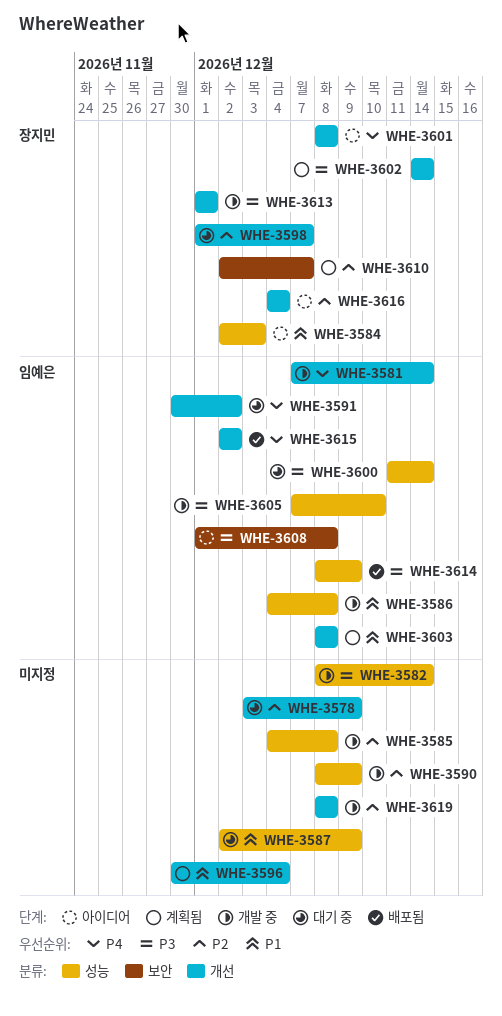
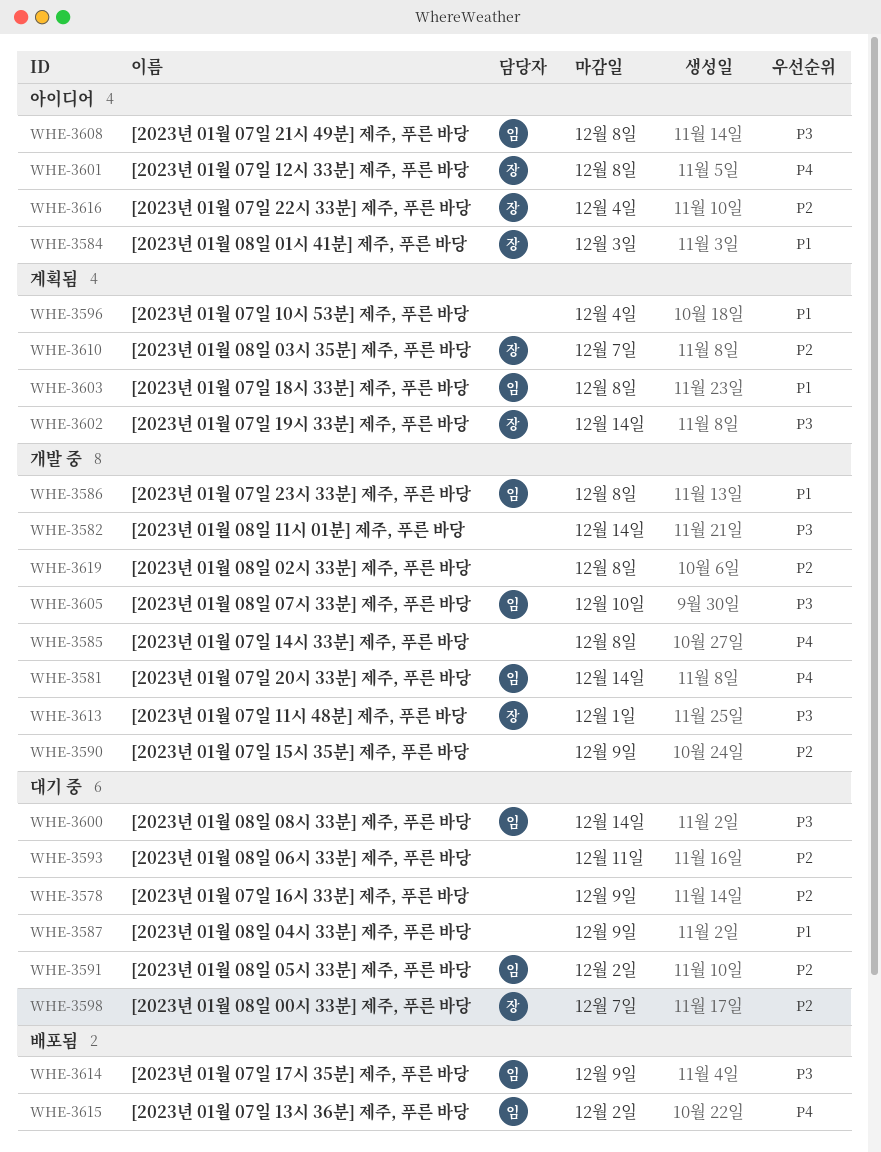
WHE-3585, priority: P2 -> P4
WHE-3591, priority: P4 -> P2
WHE-3593: none -> present

